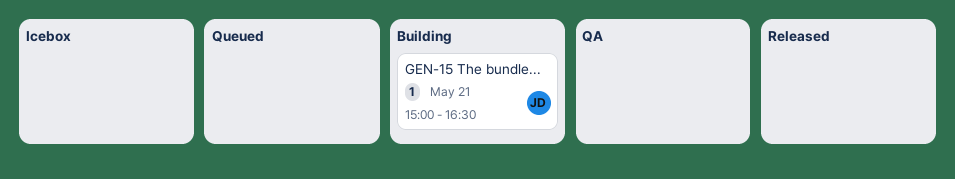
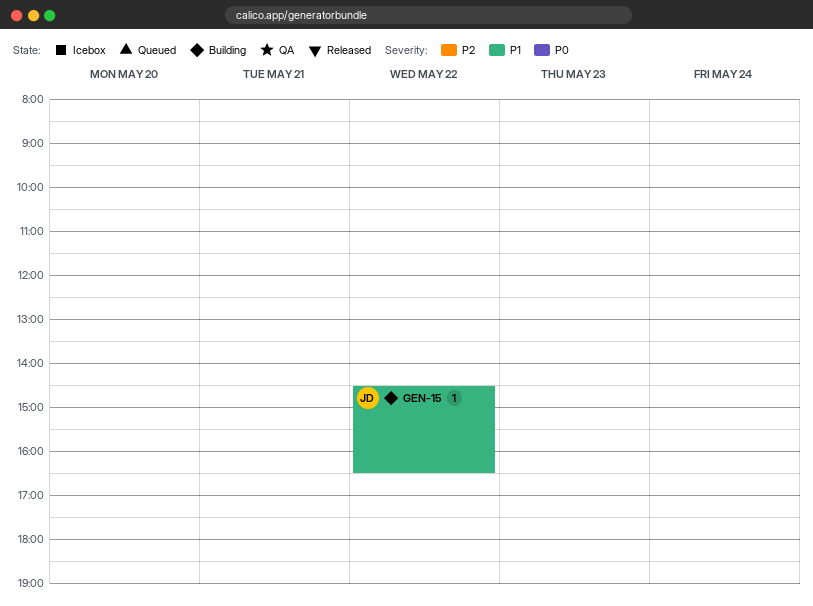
GEN-15, day: May 21 -> May 22
GEN-15, begins: 15:00 -> 14:30

